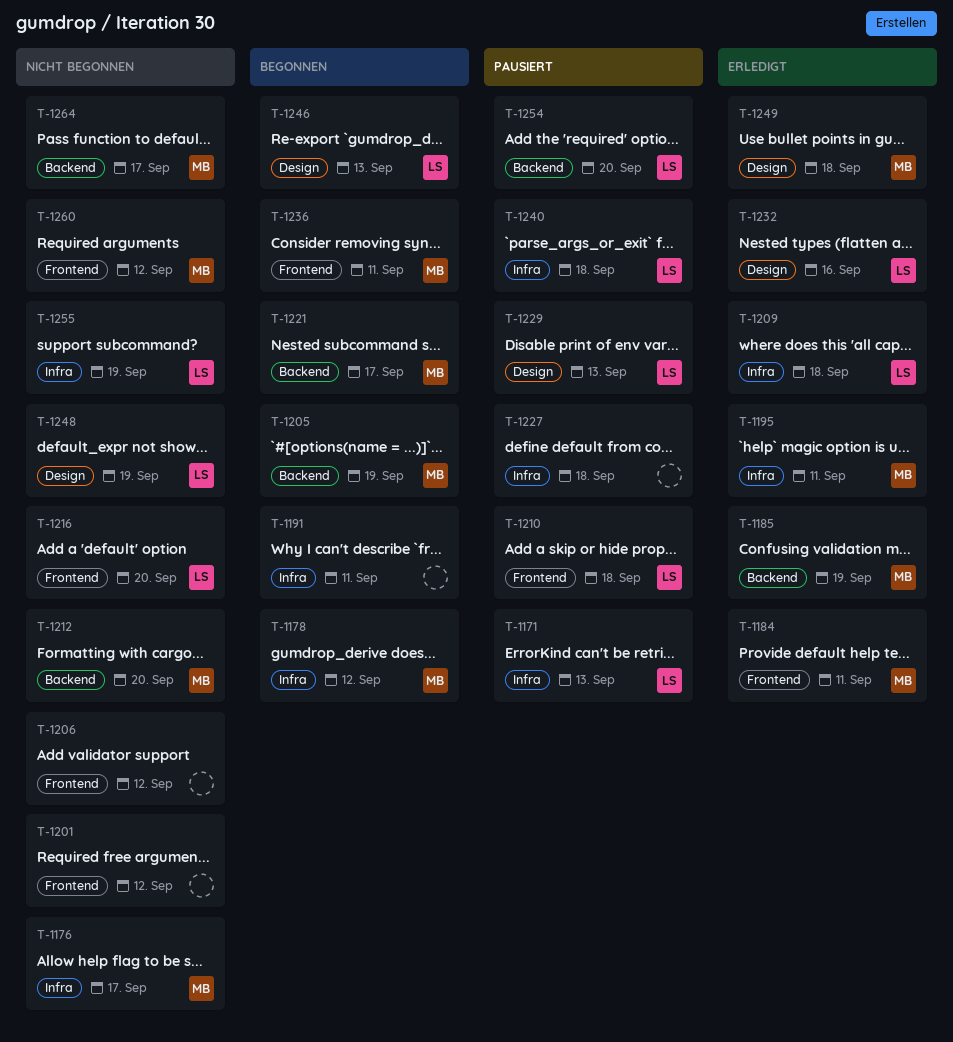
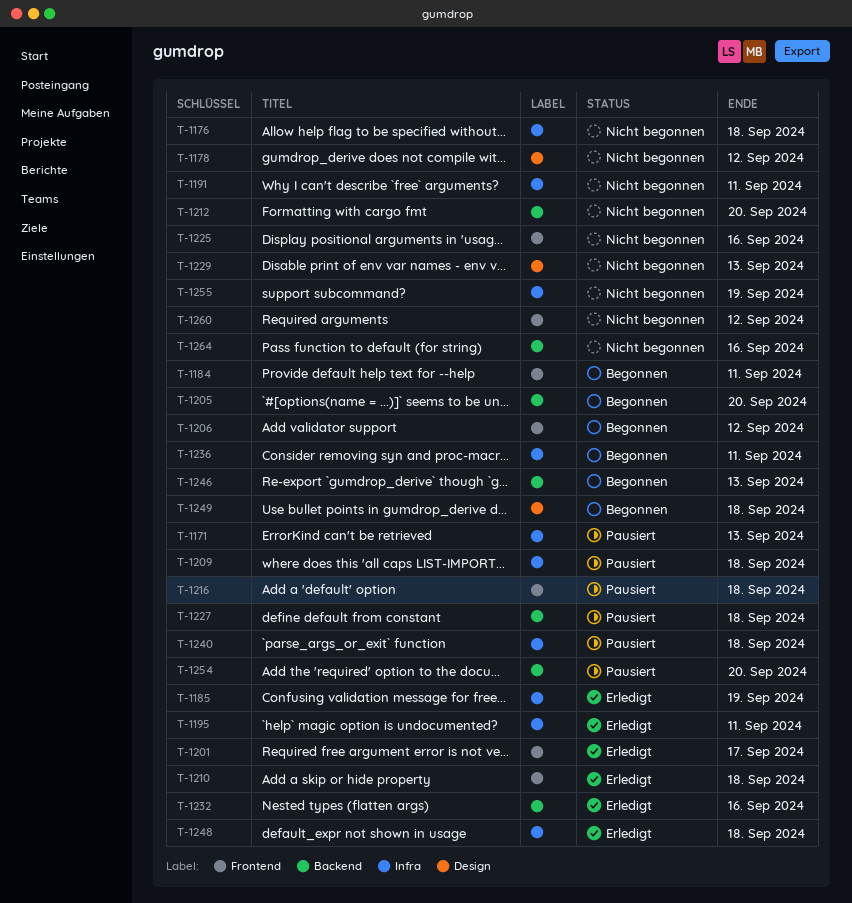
T-1176, due: Sep 17 -> Sep 18
T-1178, status: Begonnen -> Nicht begonnen
T-1178, label: Infra -> Design
T-1184, status: Erledigt -> Begonnen
T-1185, label: Backend -> Infra
T-1191, status: Begonnen -> Nicht begonnen
T-1201, status: Nicht begonnen -> Erledigt
T-1201, due: Sep 12 -> Sep 17
T-1205, due: Sep 19 -> Sep 20
T-1206, status: Nicht begonnen -> Begonnen
T-1209, status: Erledigt -> Pausiert
T-1210, status: Pausiert -> Erledigt
T-1216, status: Nicht begonnen -> Pausiert
T-1216, due: Sep 20 -> Sep 18
T-1221: present -> none
T-1225: none -> present
T-1227, label: Infra -> Backend
T-1229, status: Pausiert -> Nicht begonnen
T-1232, label: Design -> Backend
T-1236, label: Frontend -> Infra
T-1246, label: Design -> Backend
T-1248, status: Nicht begonnen -> Erledigt
T-1248, label: Design -> Infra
T-1248, due: Sep 19 -> Sep 18
T-1249, status: Erledigt -> Begonnen
T-1264, due: Sep 17 -> Sep 16

